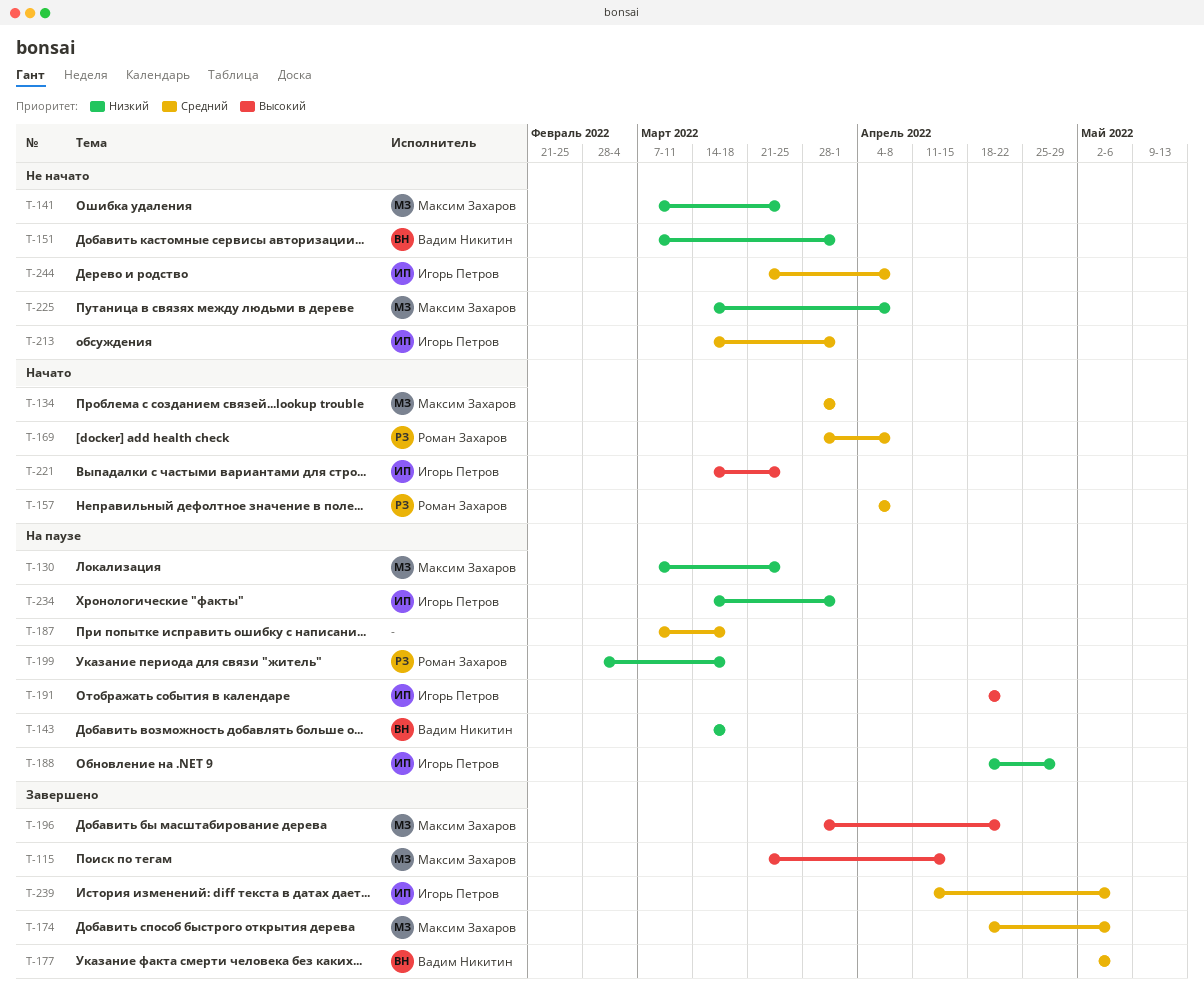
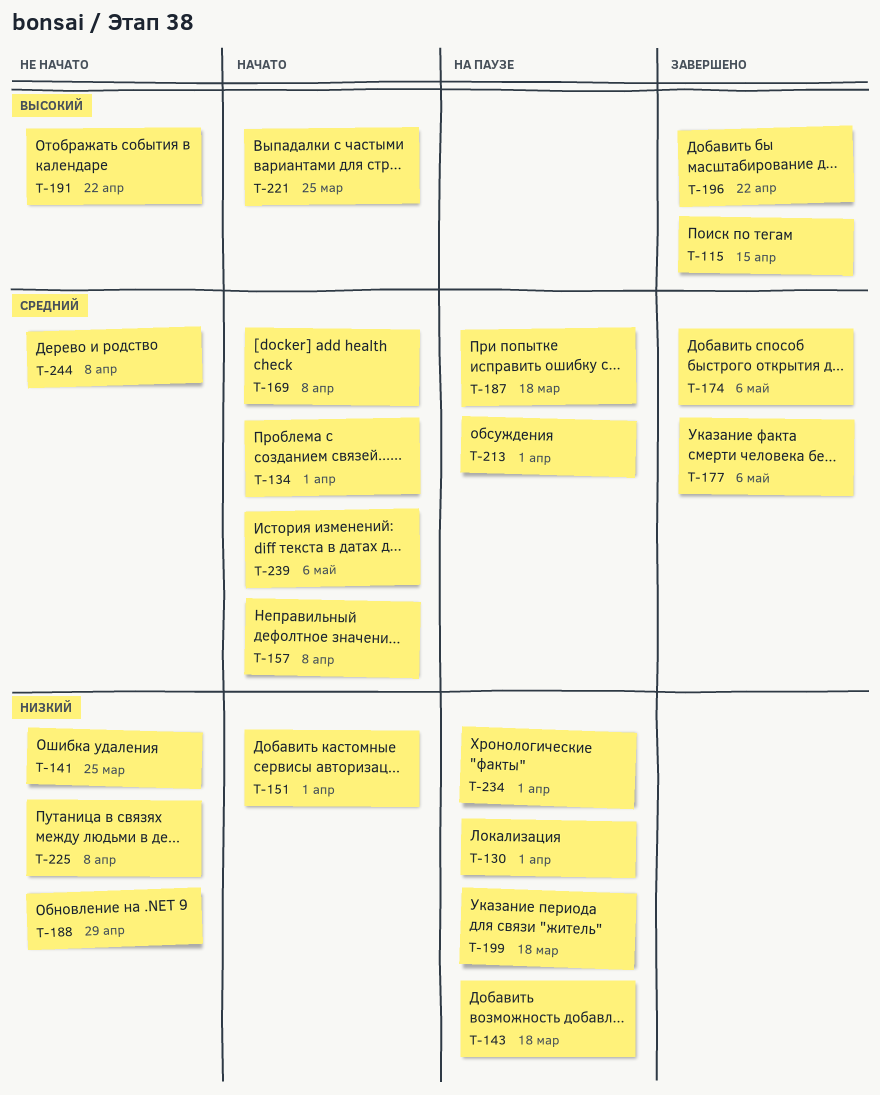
T-130, due: Mar 25 -> Apr 1
T-151, status: Не начато -> Начато
T-188, status: На паузе -> Не начато
T-191, status: На паузе -> Не начато
T-213, status: Не начато -> На паузе
T-239, status: Завершено -> Начато

